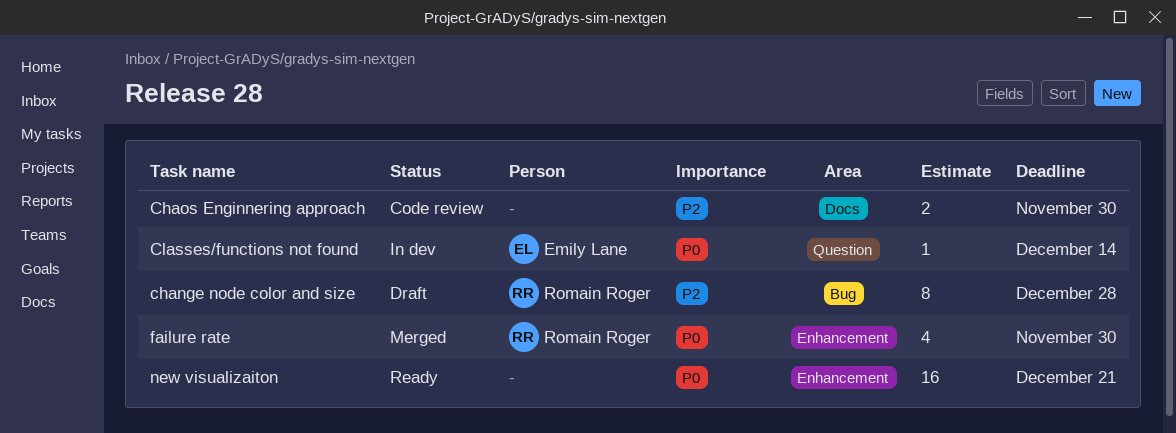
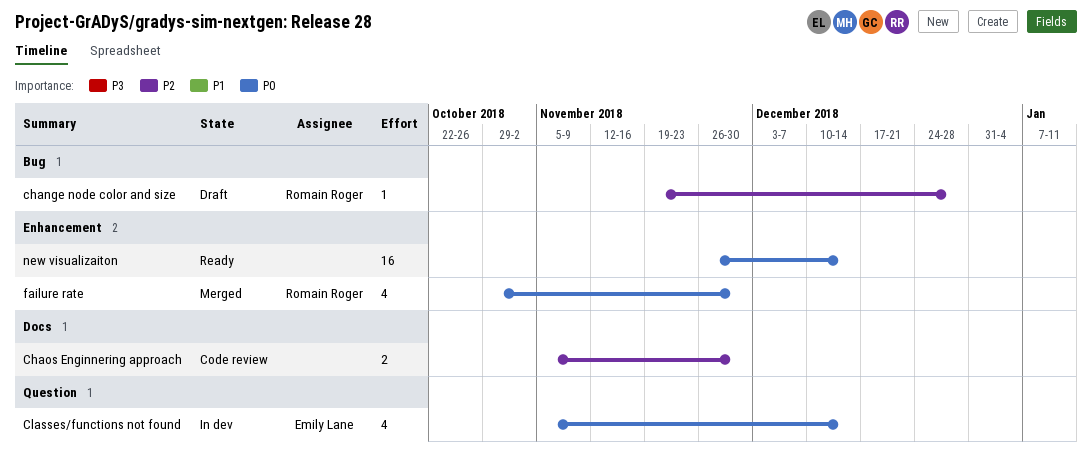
change node color and size, estimate: 8 -> 1
Classes/functions not found, estimate: 1 -> 4
new visualizaiton, due: Dec 21 -> Dec 14

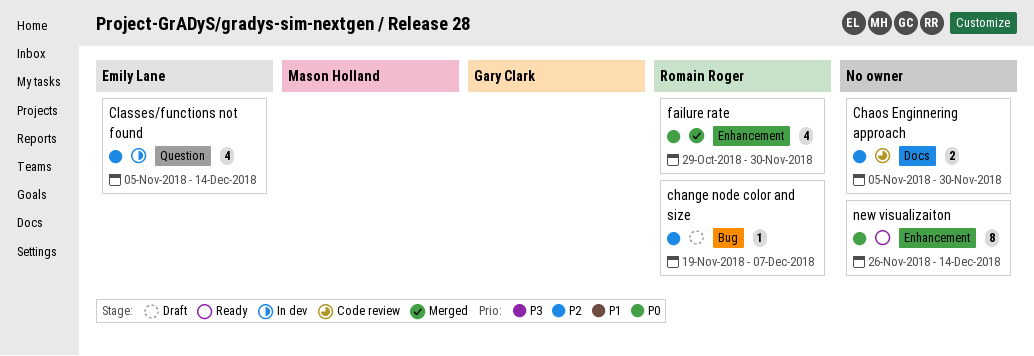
change node color and size, due: Dec 28 -> Dec 7
Classes/functions not found, priority: P0 -> P2
new visualizaiton, estimate: 16 -> 8

